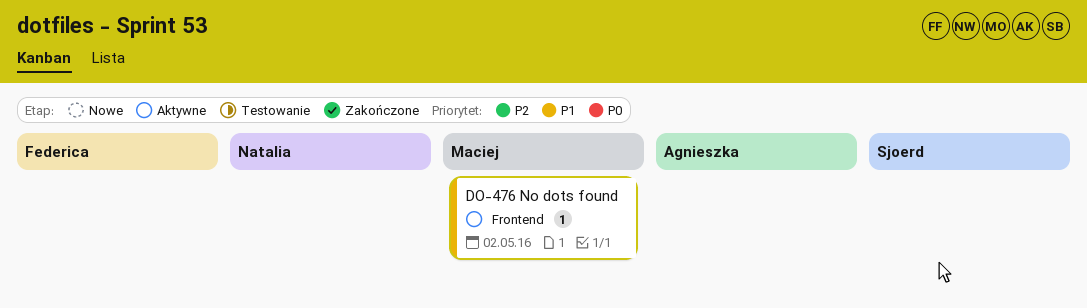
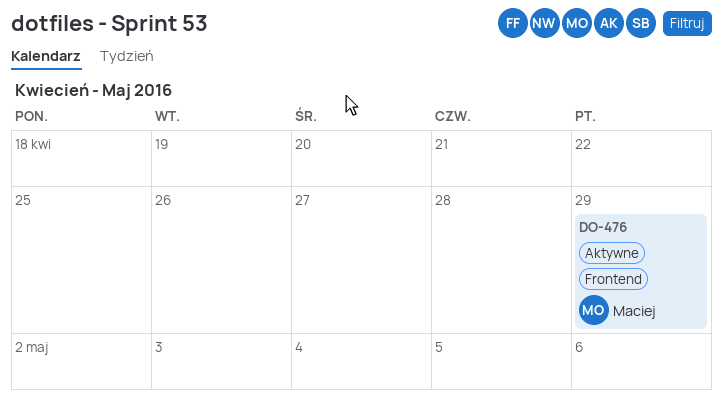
DO-476, due: May 2 -> Apr 29

